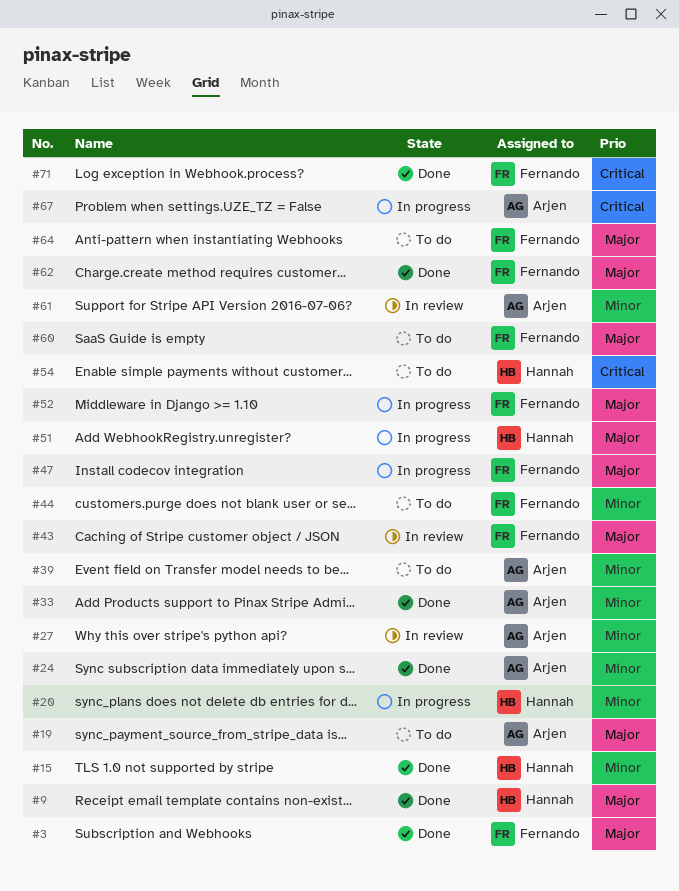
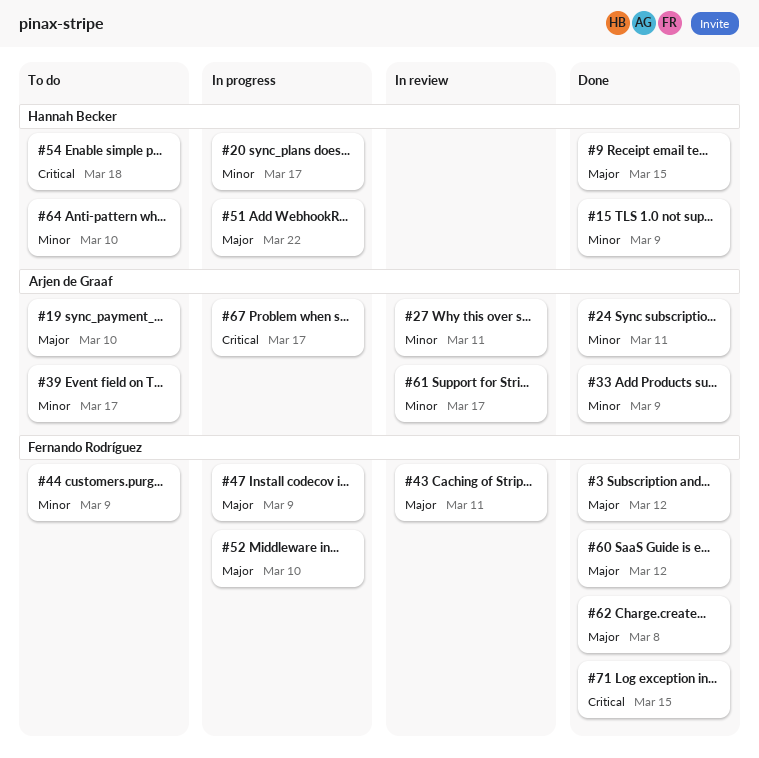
#60, status: To do -> Done
#64, owner: Fernando Rodríguez -> Hannah Becker
#64, priority: Major -> Minor

